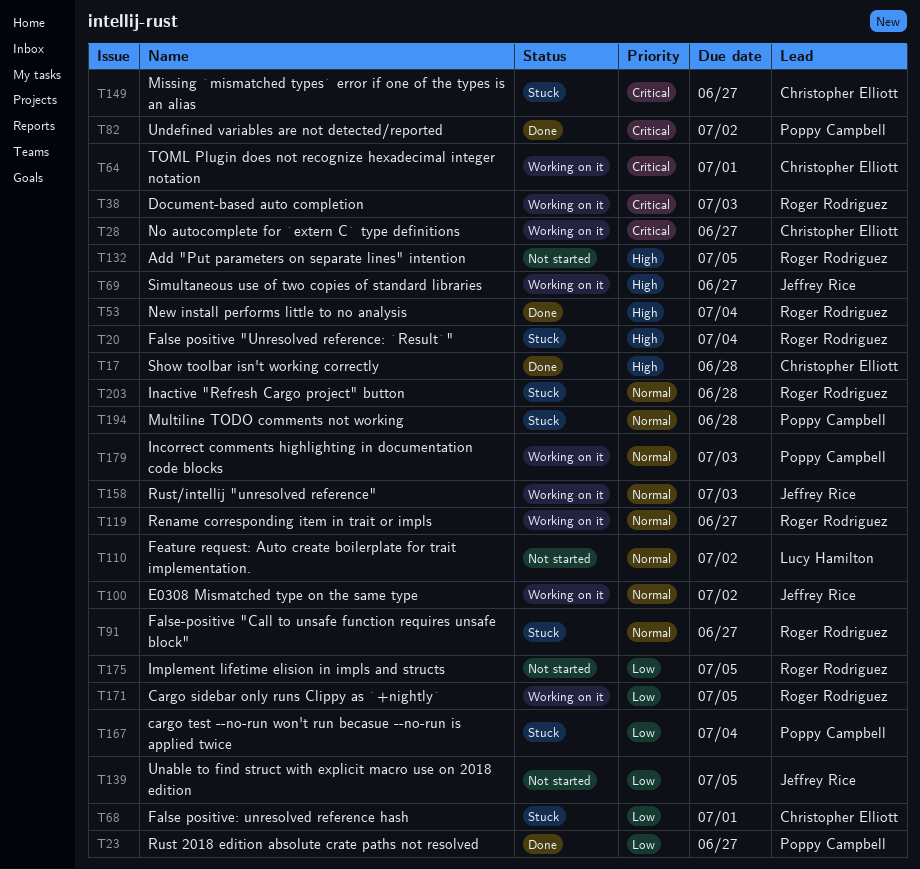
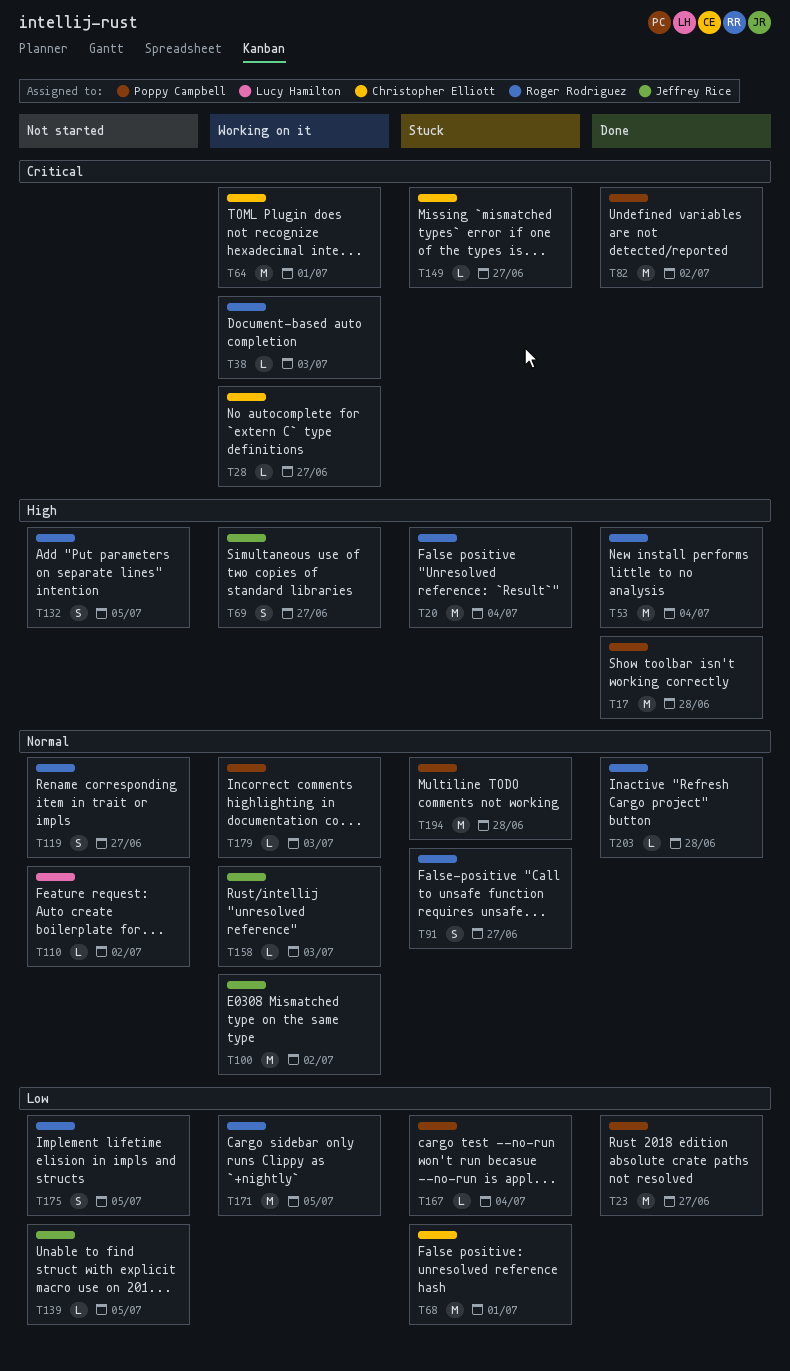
T17, owner: Christopher Elliott -> Poppy Campbell
T119, status: Working on it -> Not started
T203, status: Stuck -> Done

